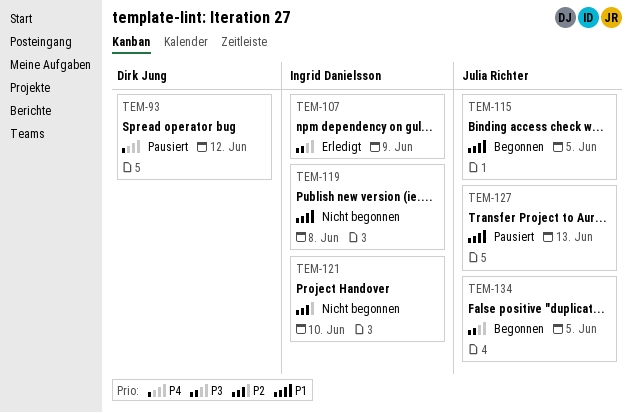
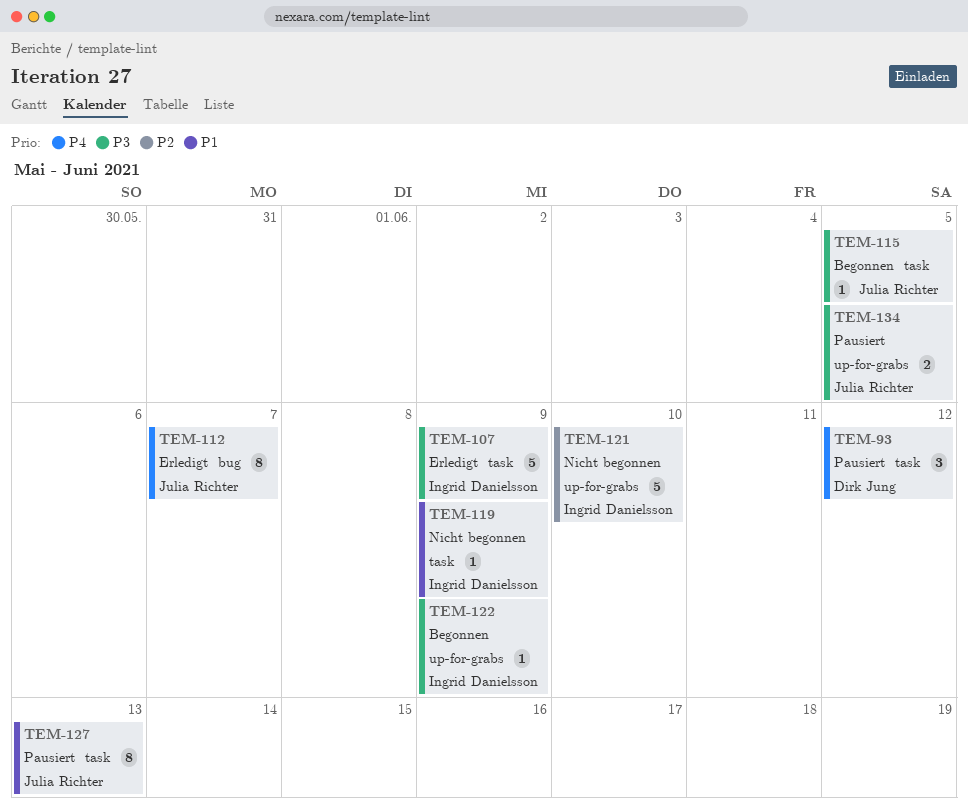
TEM-112: none -> present
TEM-115, priority: P1 -> P3
TEM-119, due: Jun 8 -> Jun 9
TEM-122: none -> present
TEM-134, status: Begonnen -> Pausiert

